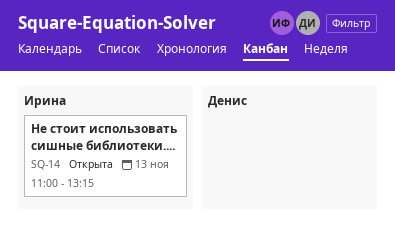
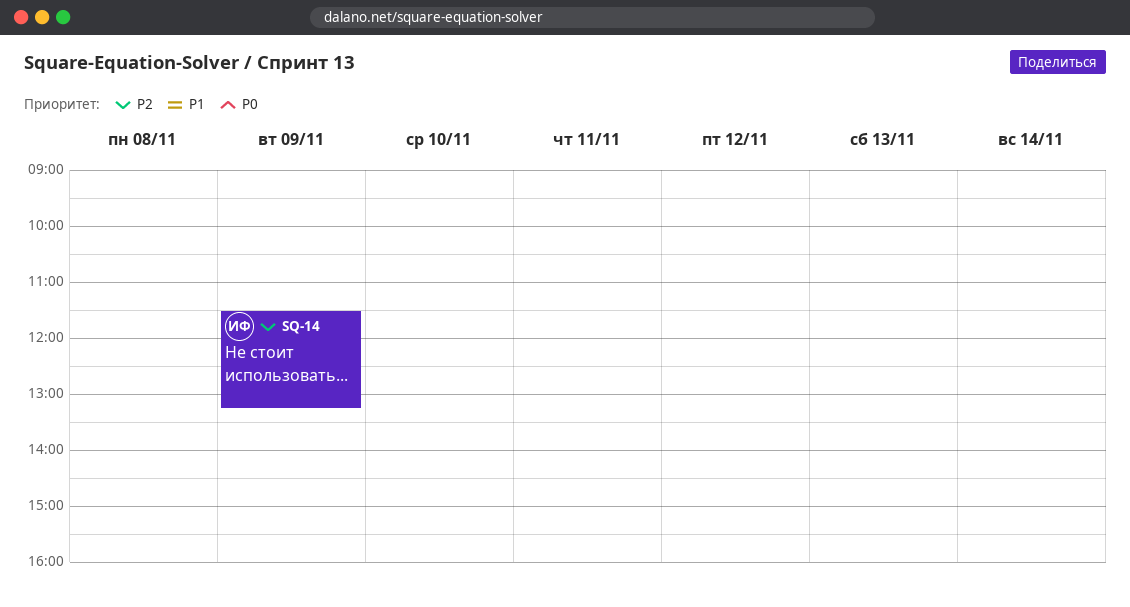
SQ-14, day: Nov 13 -> Nov 9
SQ-14, begins: 11:00 -> 11:30

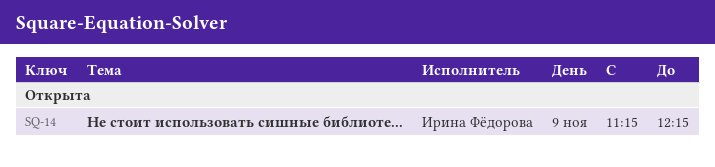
SQ-14, begins: 11:30 -> 11:15
SQ-14, ends: 13:15 -> 12:15

